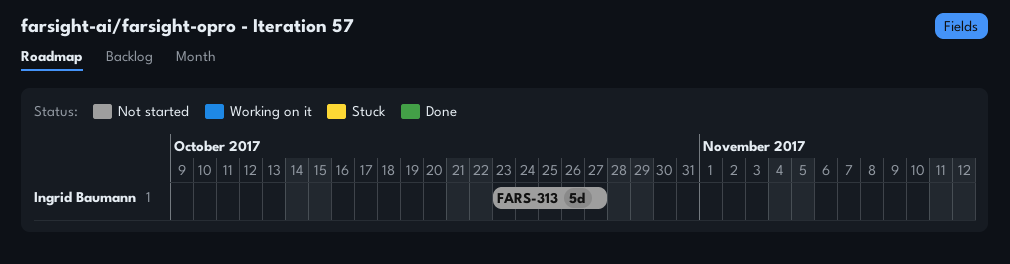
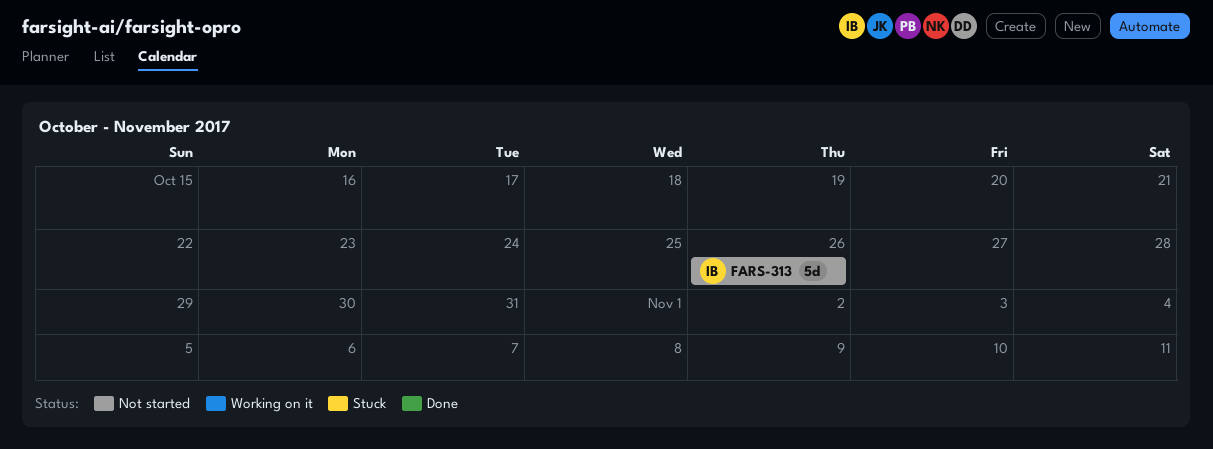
FARS-313, start: Oct 23 -> Oct 26
FARS-313, due: Oct 27 -> Oct 26

